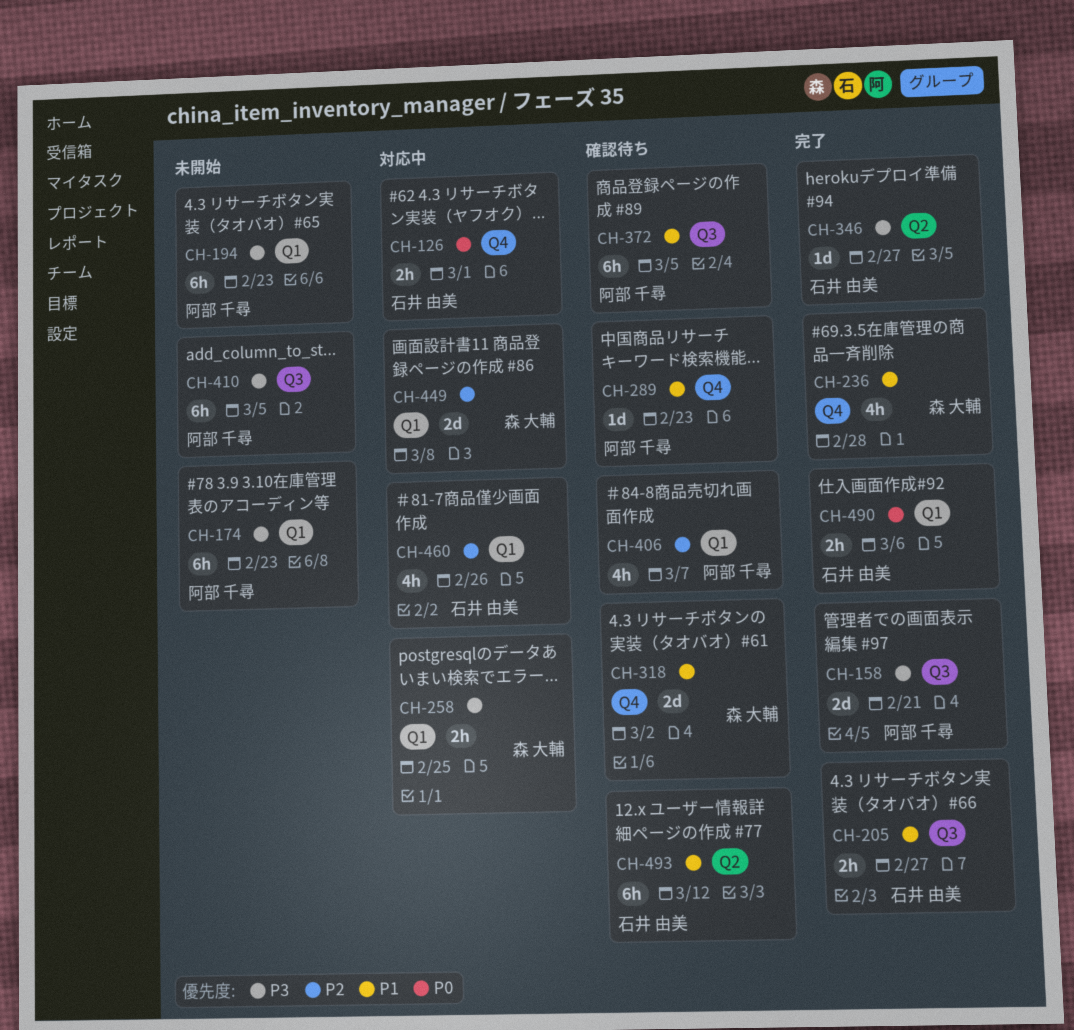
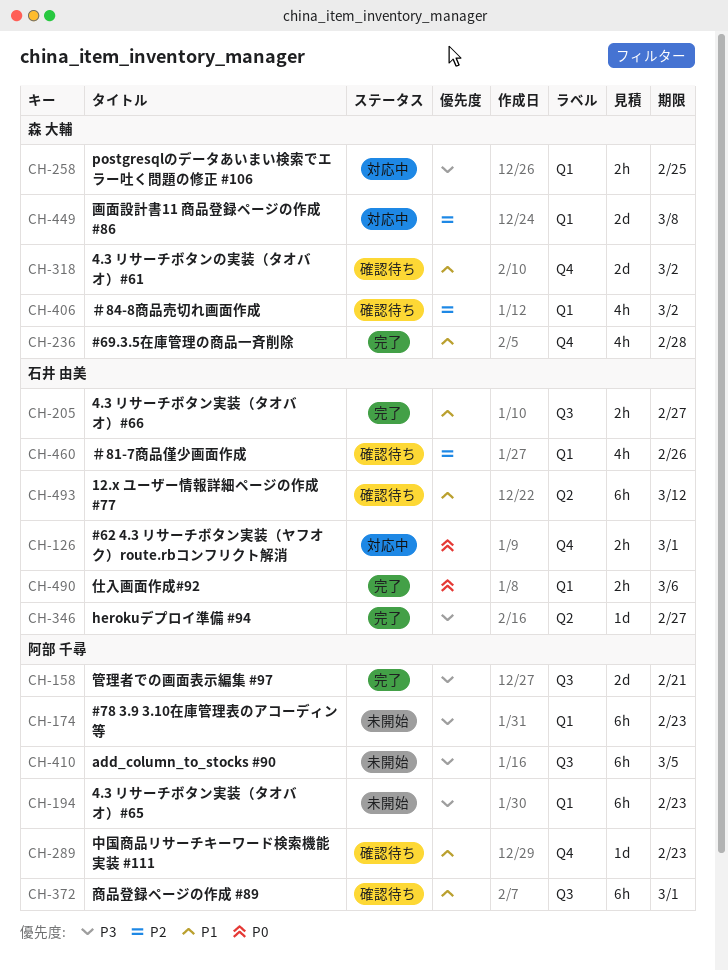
CH-372, due: Mar 5 -> Mar 1
CH-406, owner: 阿部 千尋 -> 森 大輔
CH-406, due: Mar 7 -> Mar 2
CH-460, status: 対応中 -> 確認待ち

